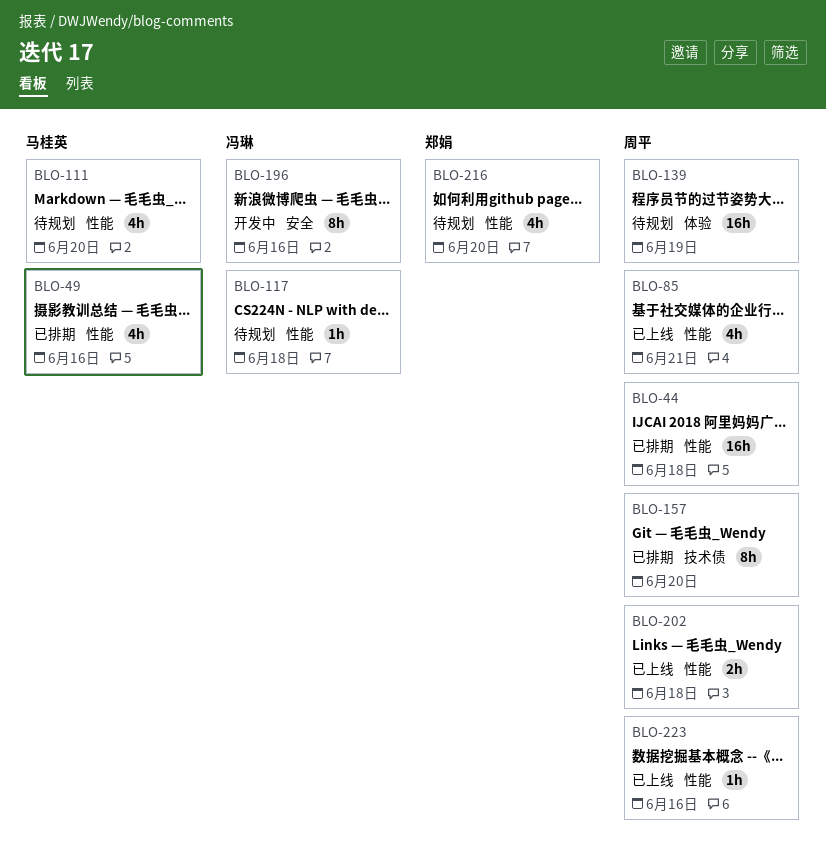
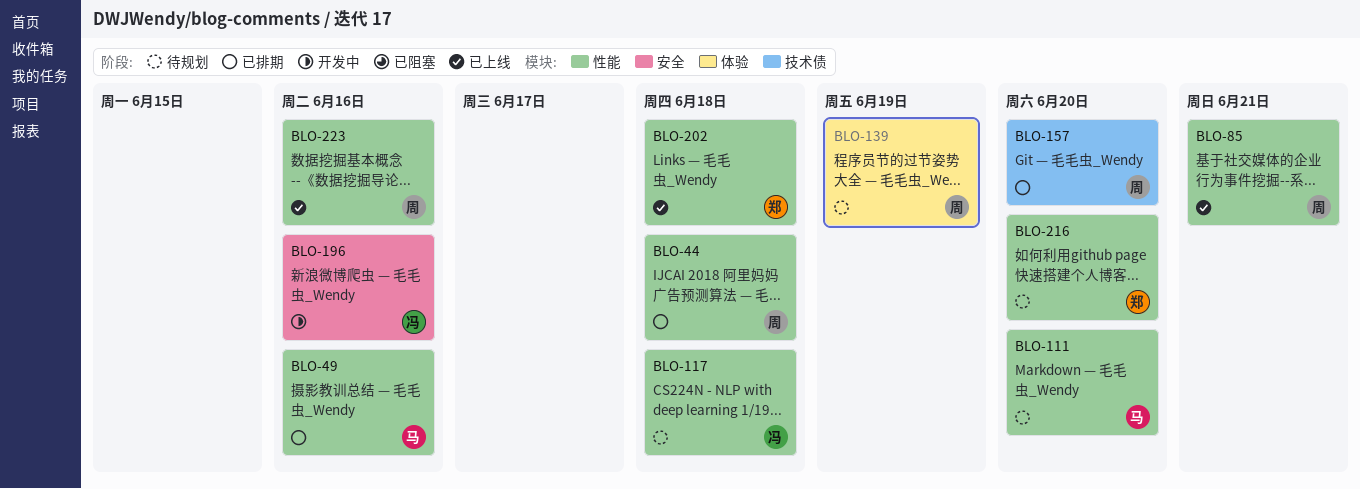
BLO-202, owner: 周平 -> 郑娟

